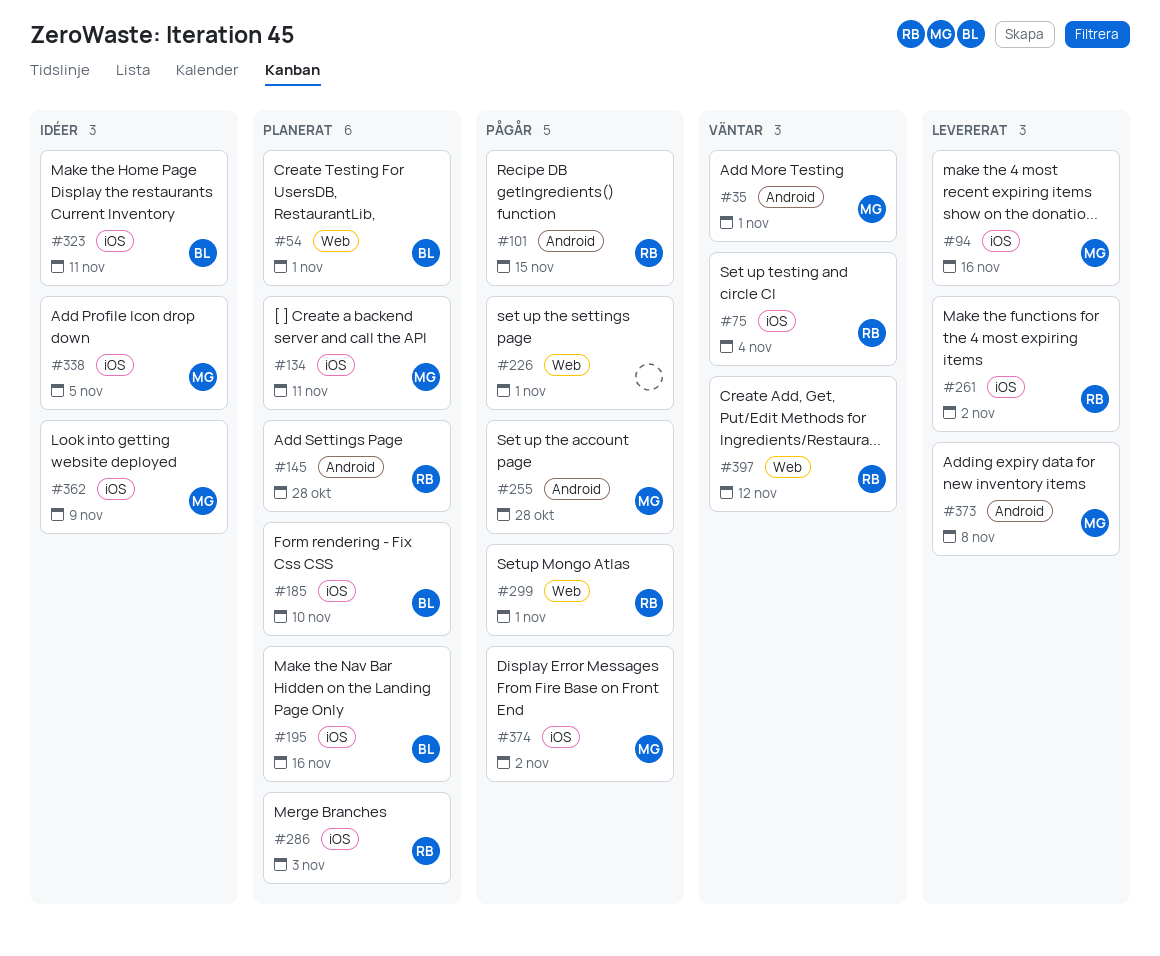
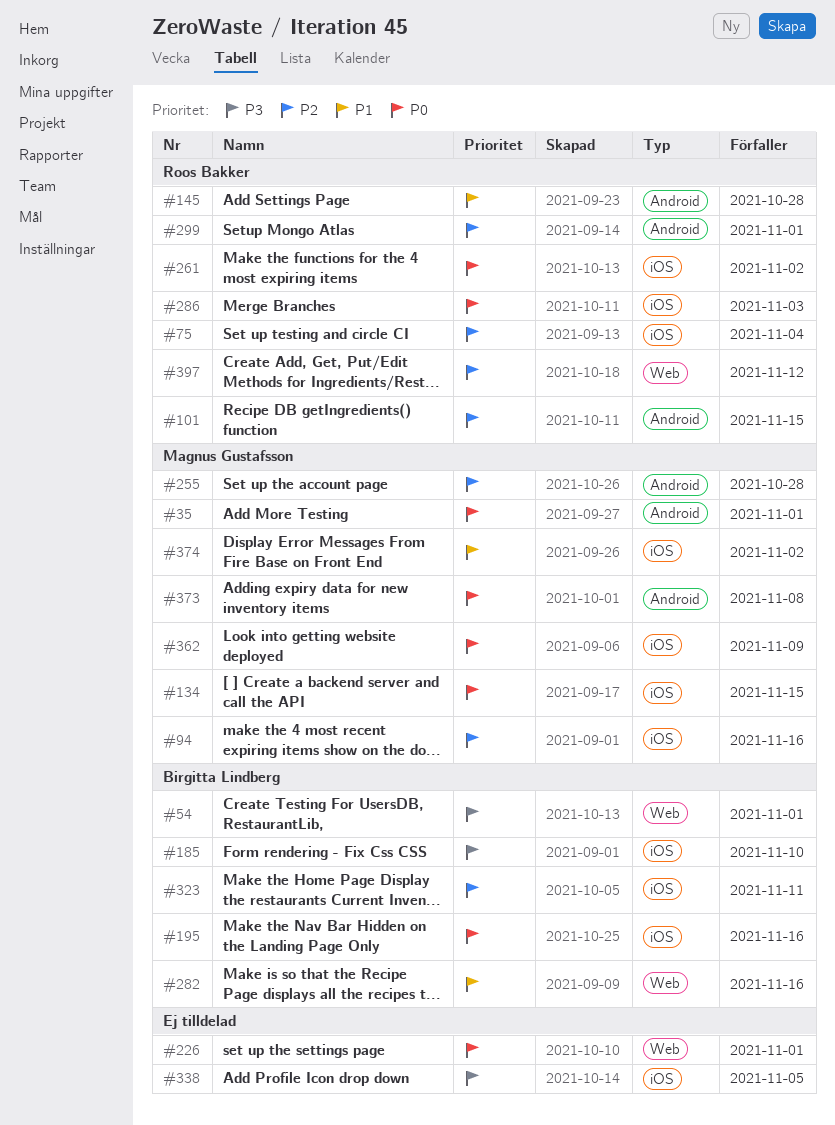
#134, due: Nov 11 -> Nov 15
#282: none -> present
#299, label: Web -> Android
#338, owner: Magnus Gustafsson -> none

